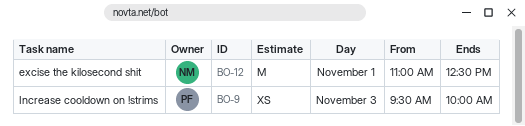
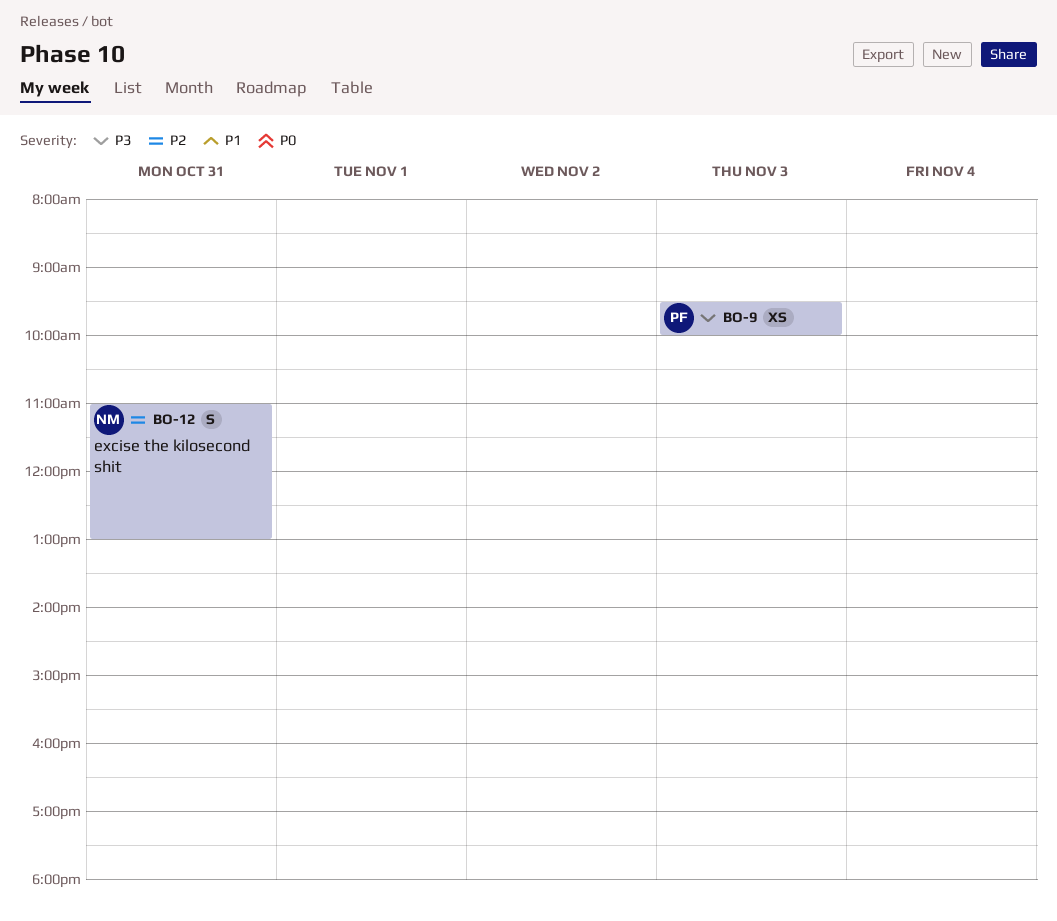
BO-12, estimate: M -> S
BO-12, day: Nov 1 -> Oct 31
BO-12, ends: 12:30 -> 13:00

